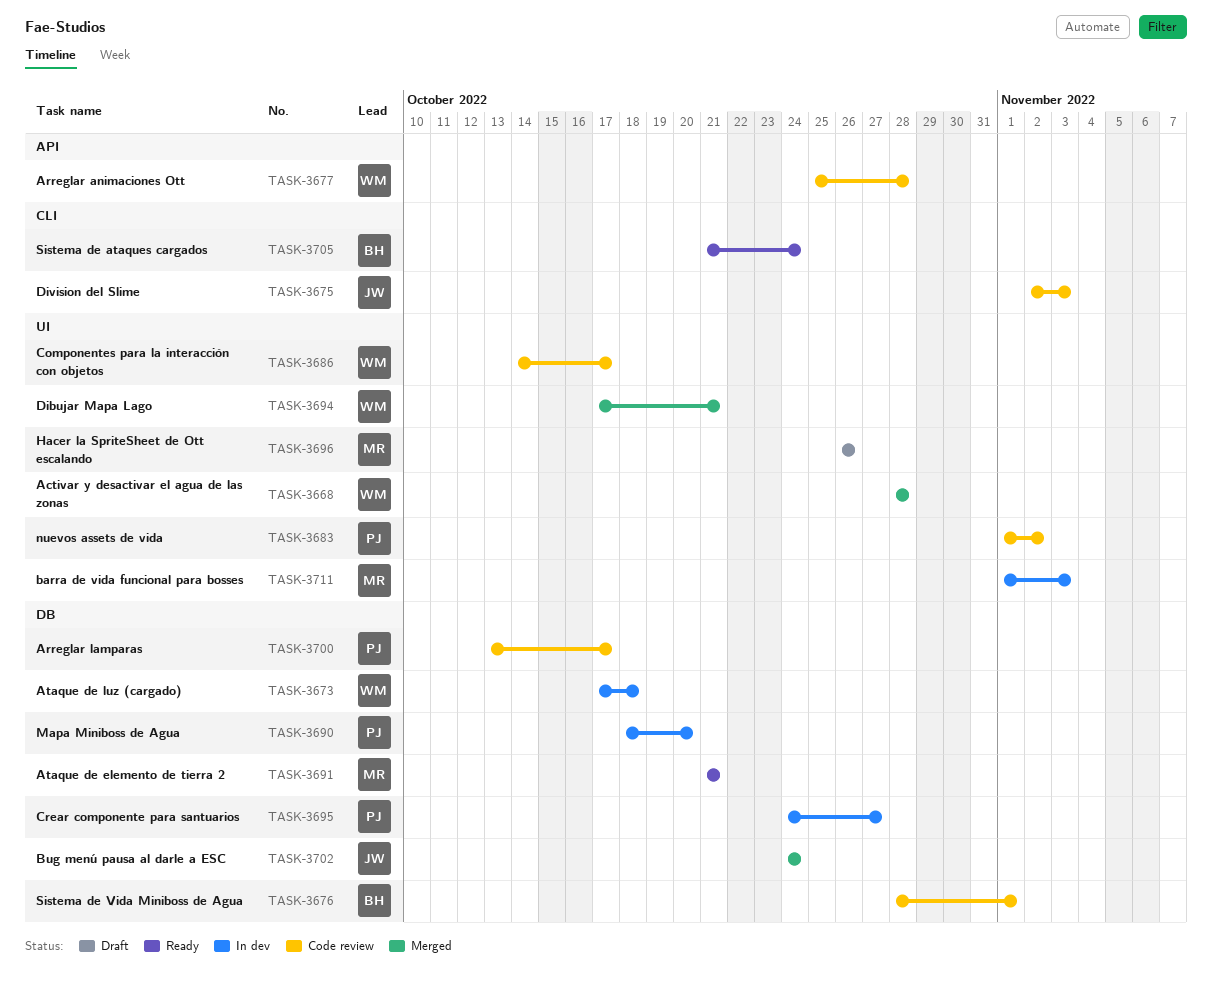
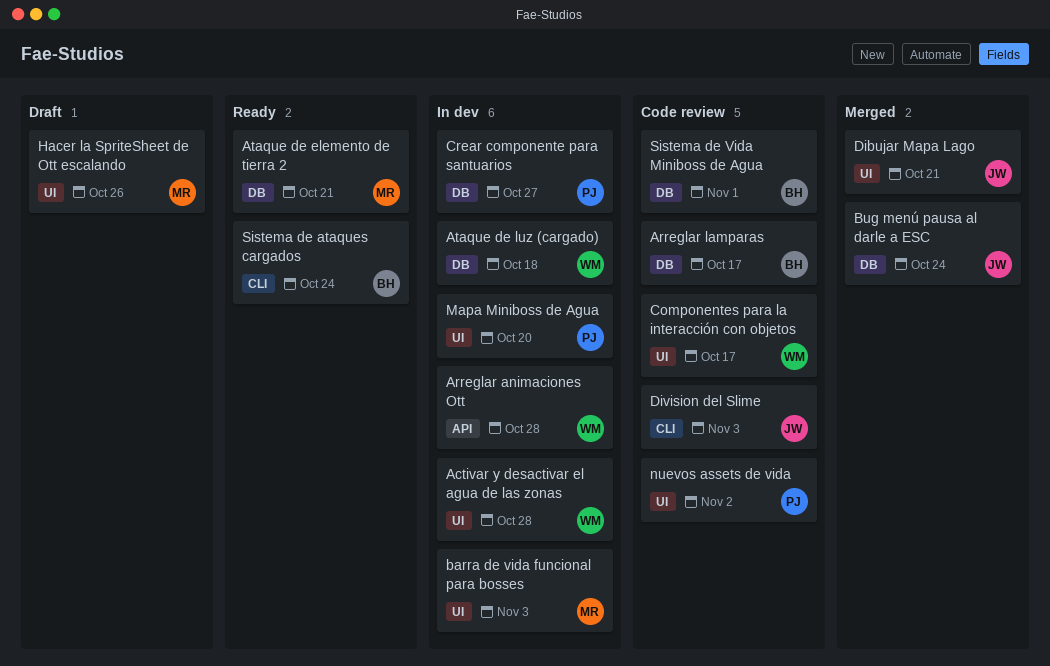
Activar y desactivar el agua de las zonas, status: Merged -> In dev
Arreglar animaciones Ott, status: Code review -> In dev
Arreglar lamparas, owner: PJ -> BH
Dibujar Mapa Lago, owner: WM -> JW
Mapa Miniboss de Agua, label: DB -> UI

